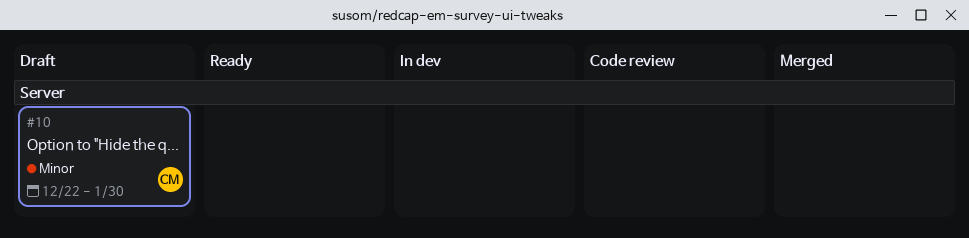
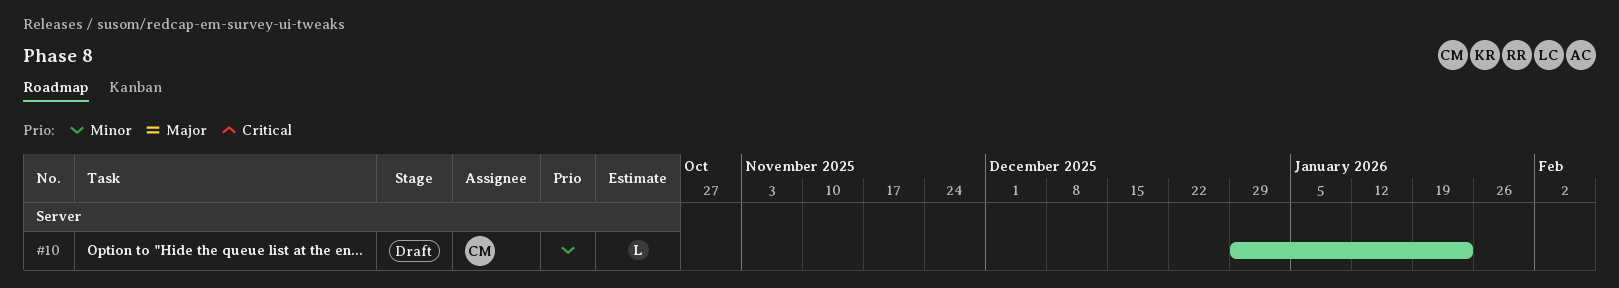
#10, start: Dec 22 -> Dec 29
#10, due: Jan 30 -> Jan 23

